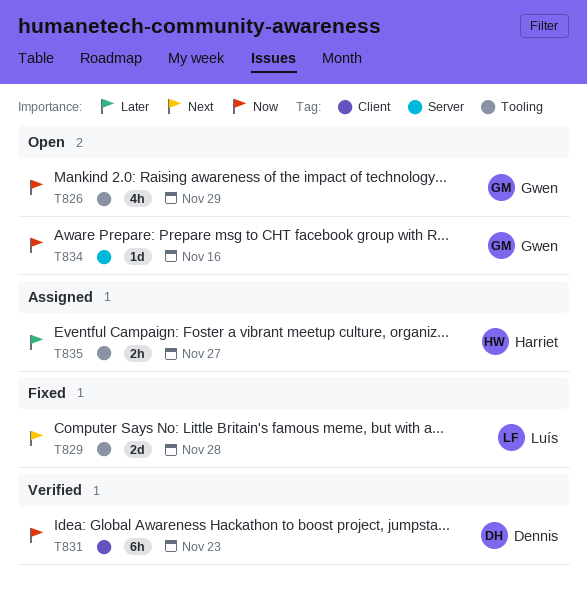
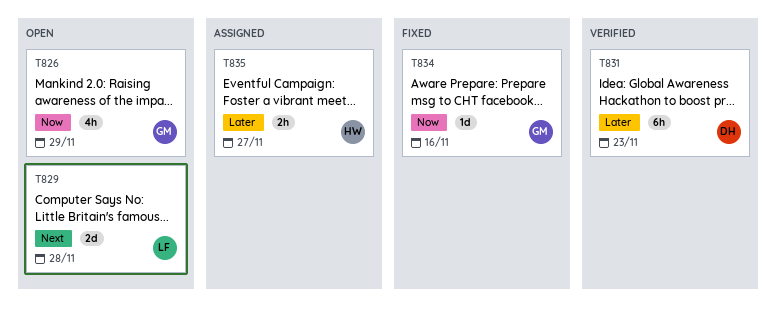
T829, status: Fixed -> Open
T831, priority: Now -> Later
T834, status: Open -> Fixed

